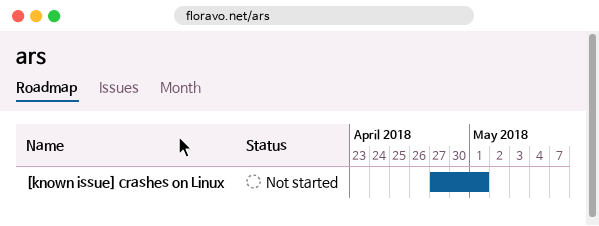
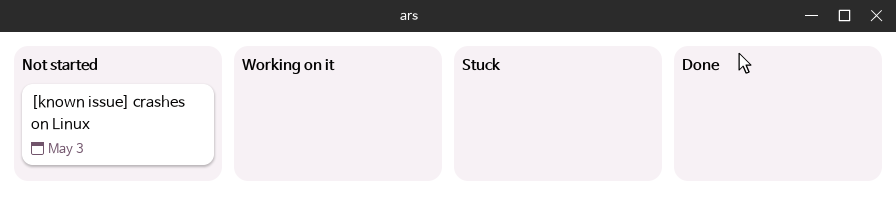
[known issue] crashes on Linux, due: May 1 -> May 3

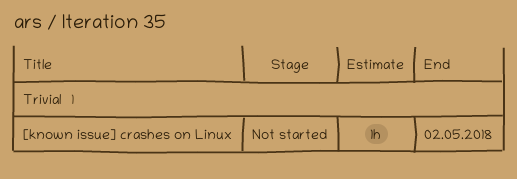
[known issue] crashes on Linux, due: May 3 -> May 2

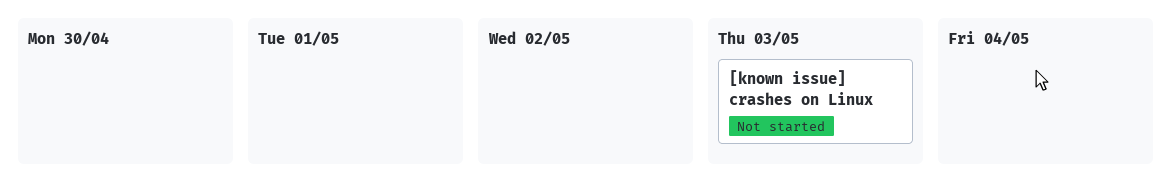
[known issue] crashes on Linux, due: May 2 -> May 3

